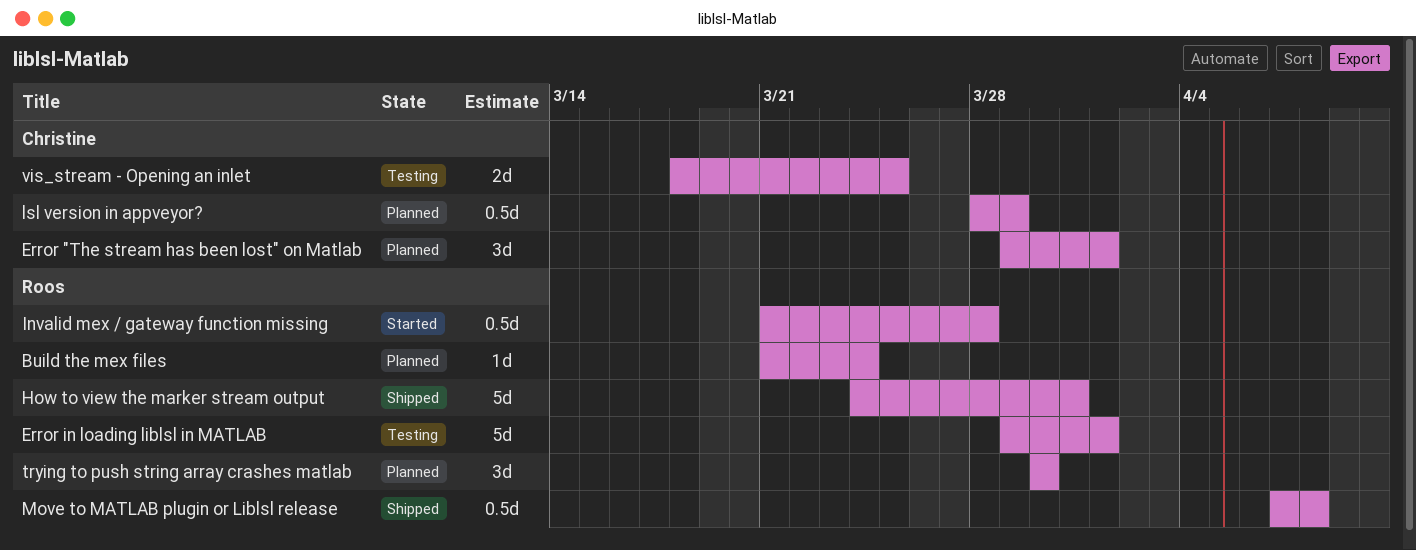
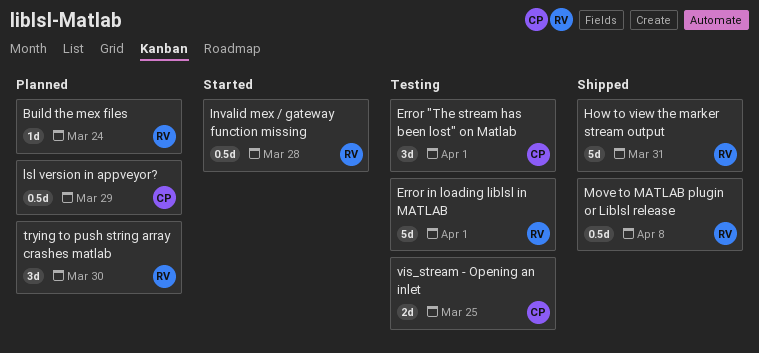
Error "The stream has been lost" on Matlab, status: Planned -> Testing

